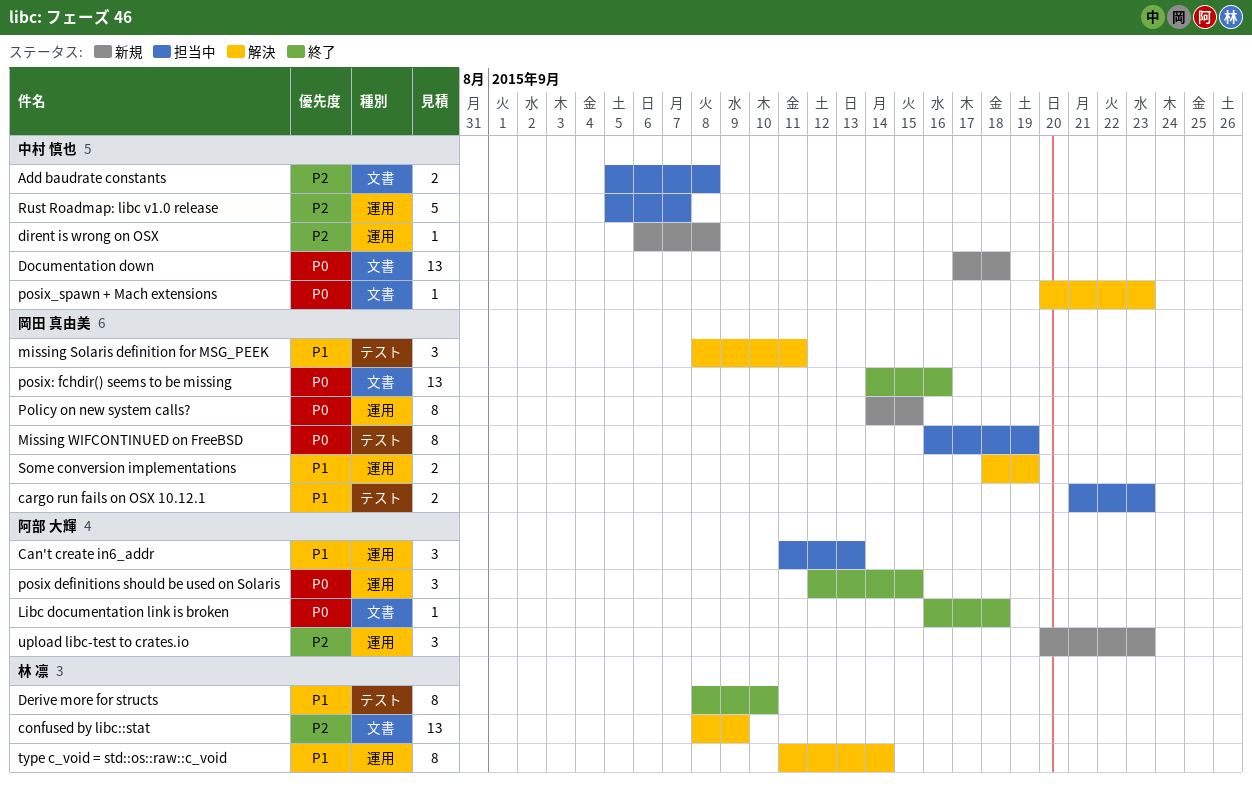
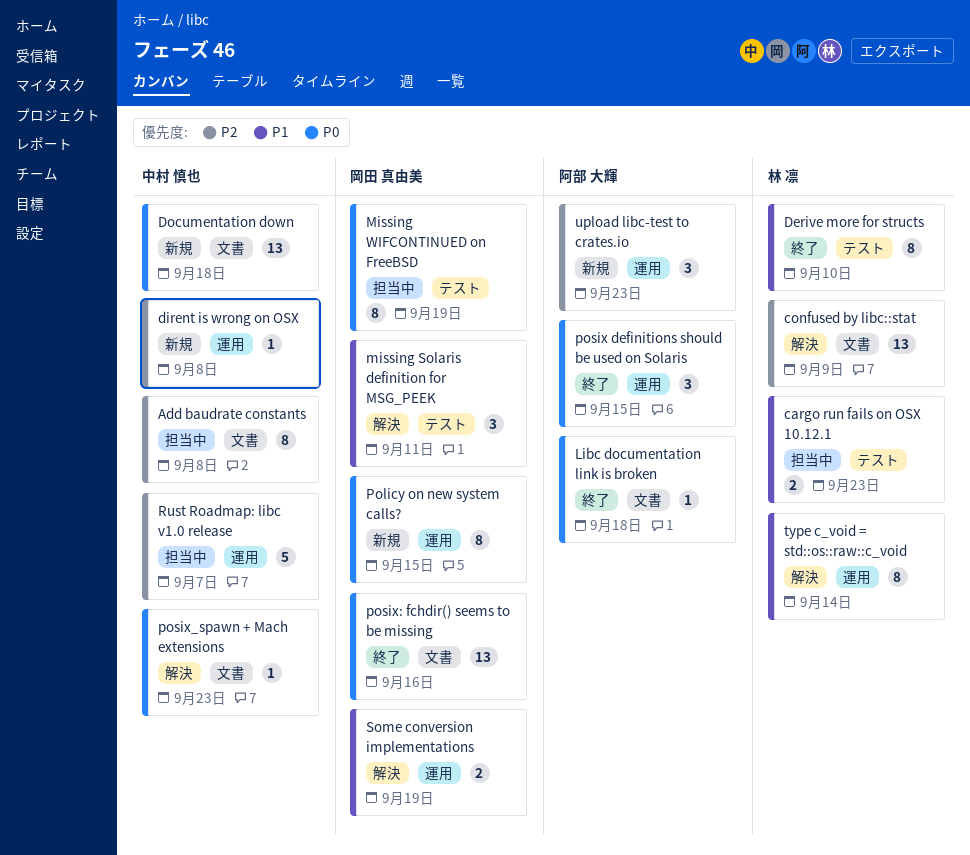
Add baudrate constants, estimate: 2 -> 8
Can't create in6_addr: present -> none
cargo run fails on OSX 10.12.1, owner: 岡田 真由美 -> 林 凛

